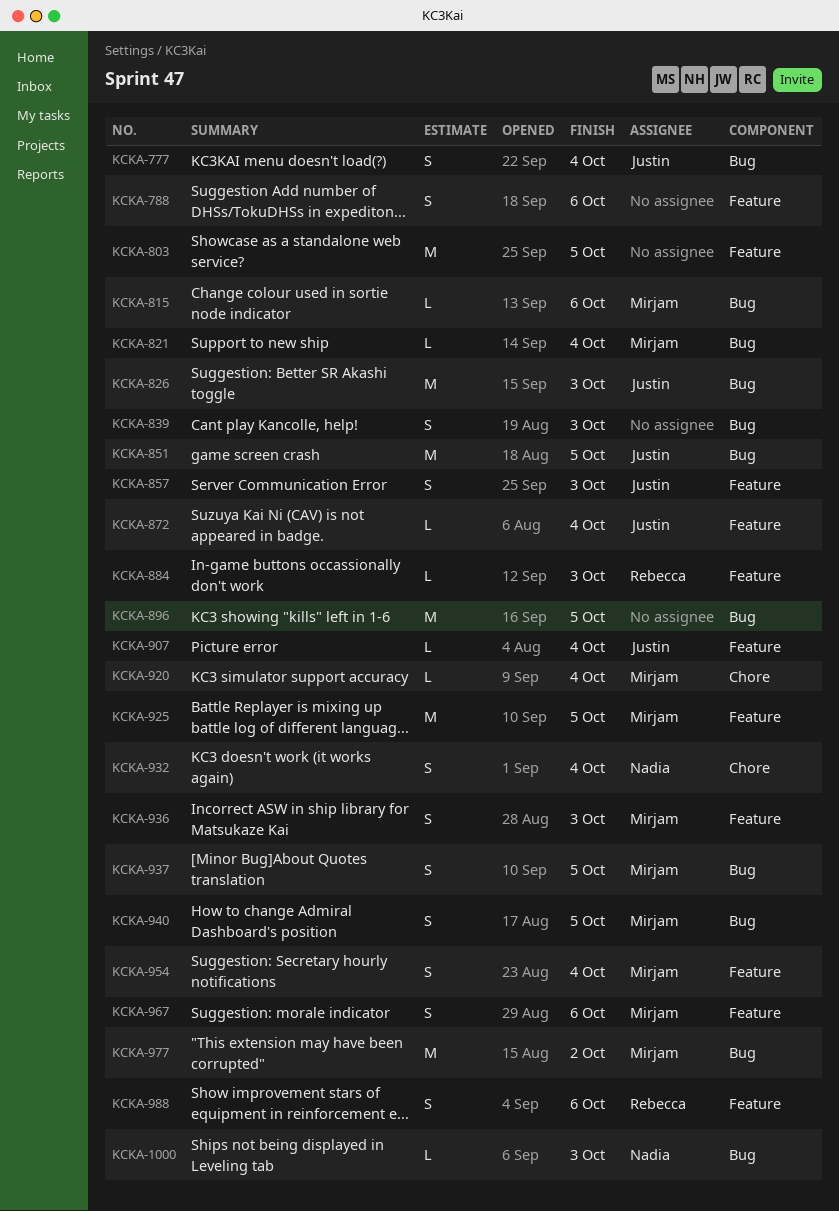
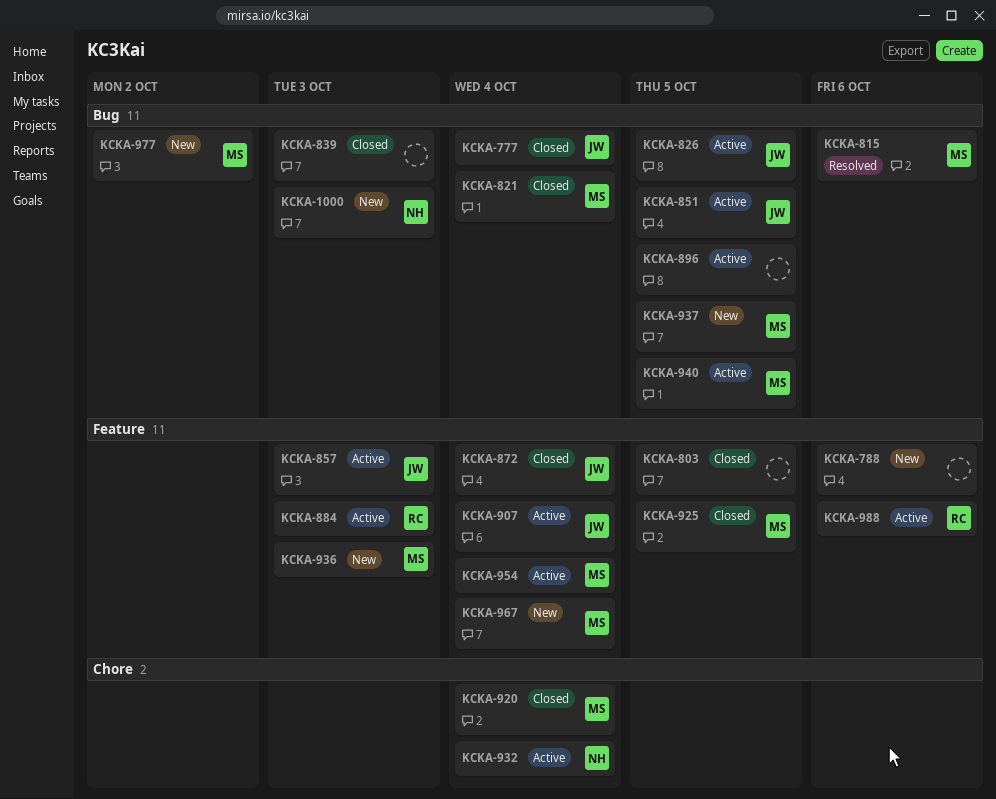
KCKA-826, due: Oct 3 -> Oct 5
KCKA-967, due: Oct 6 -> Oct 4

